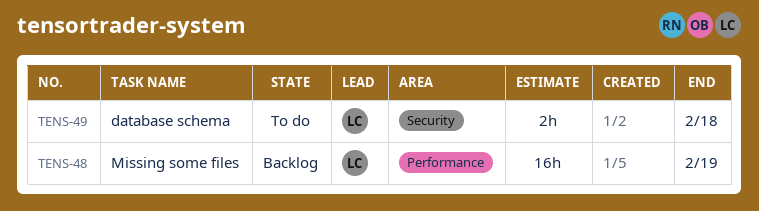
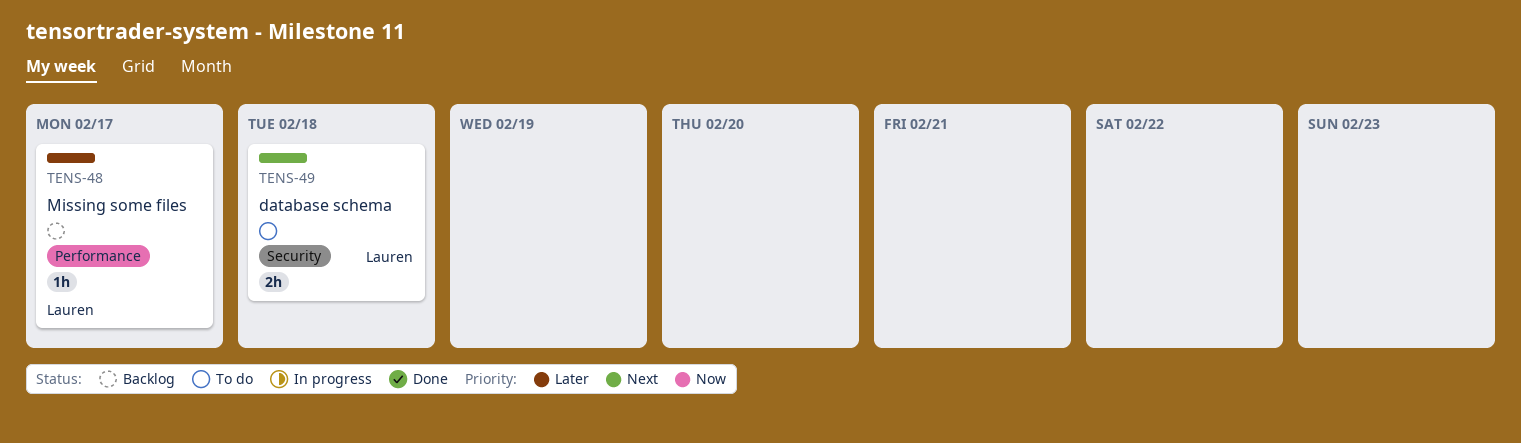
TENS-48, estimate: 16h -> 1h
TENS-48, due: Feb 19 -> Feb 17

